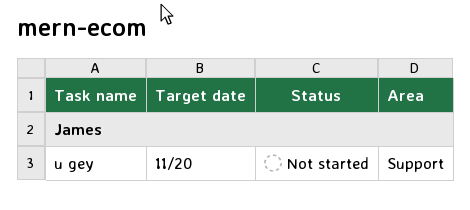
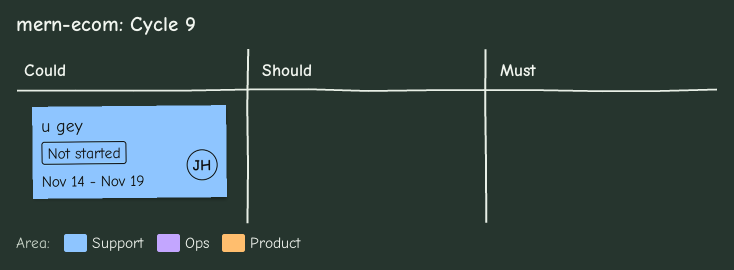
u gey, due: Nov 20 -> Nov 19

